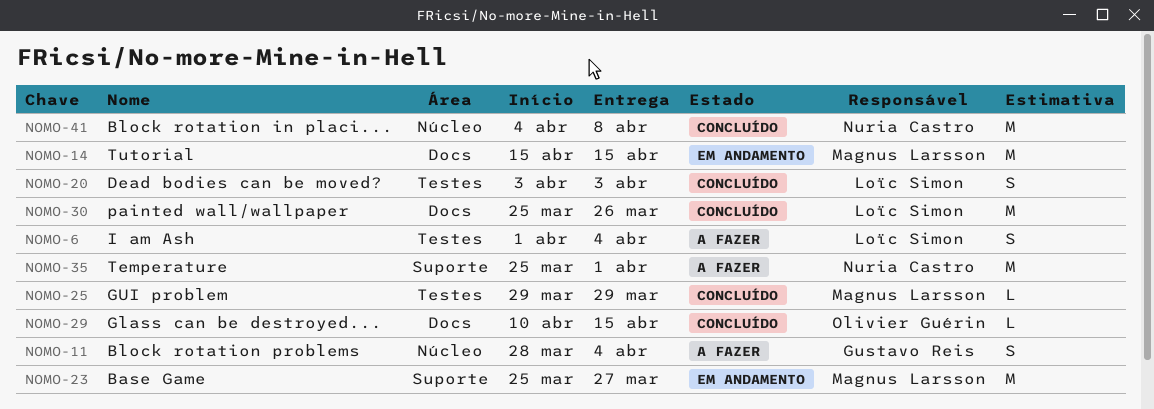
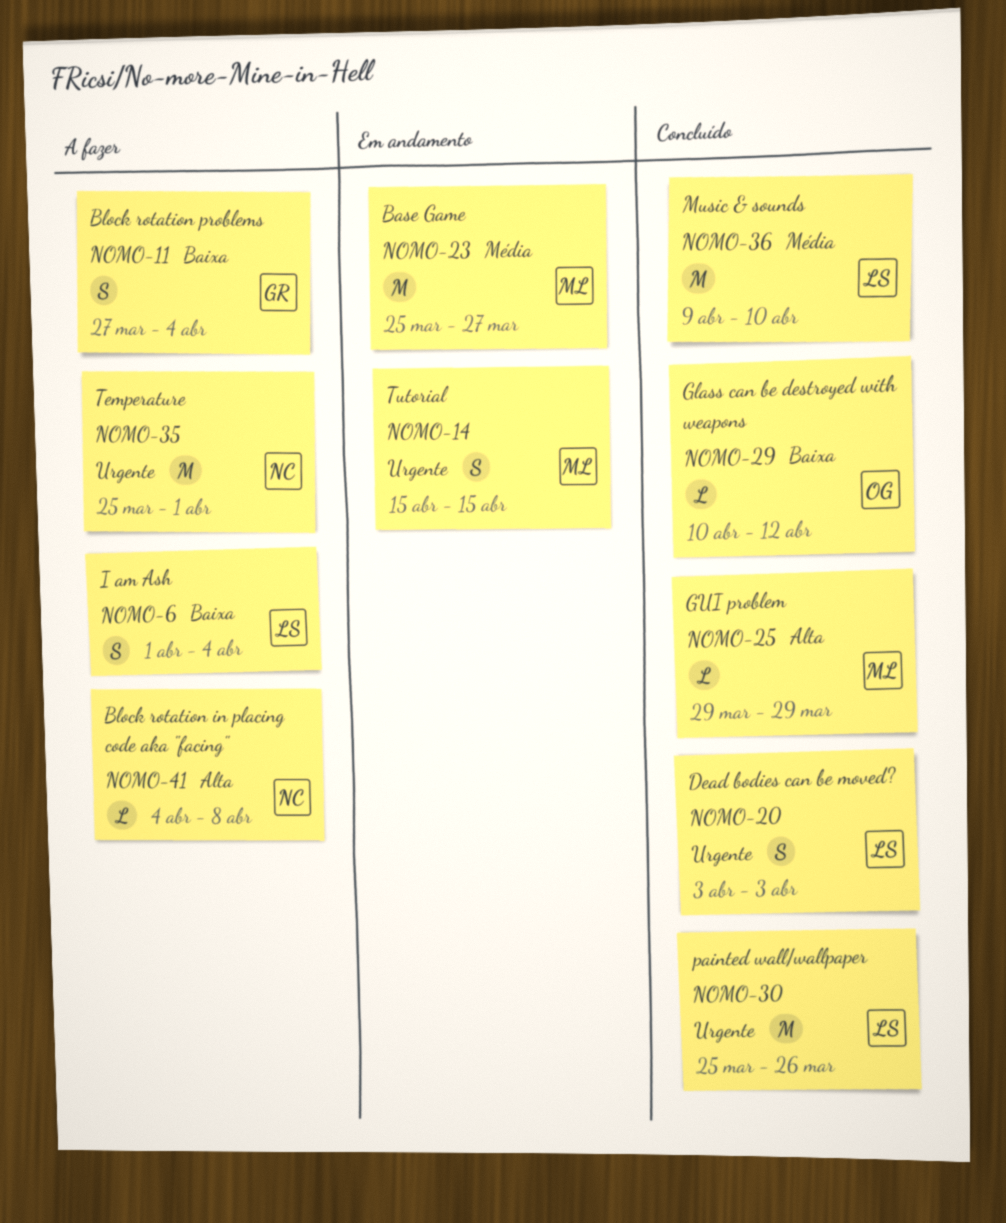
NOMO-11, start: Mar 28 -> Mar 27
NOMO-14, estimate: M -> S
NOMO-29, due: Apr 15 -> Apr 12
NOMO-36: none -> present
NOMO-41, status: Concluído -> A fazer
NOMO-41, estimate: M -> L

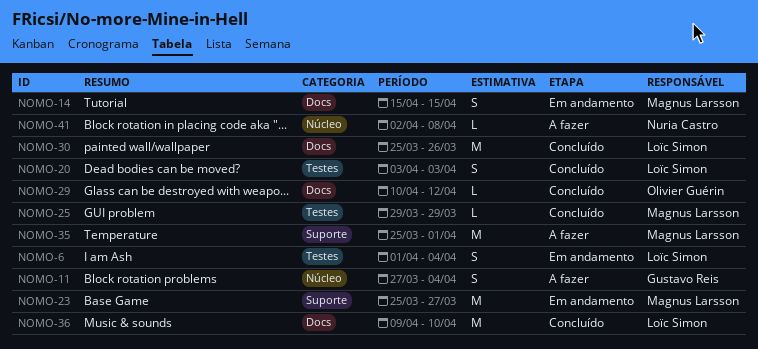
NOMO-6, status: A fazer -> Em andamento
NOMO-35, owner: Nuria Castro -> Magnus Larsson
NOMO-41, start: Apr 4 -> Apr 2

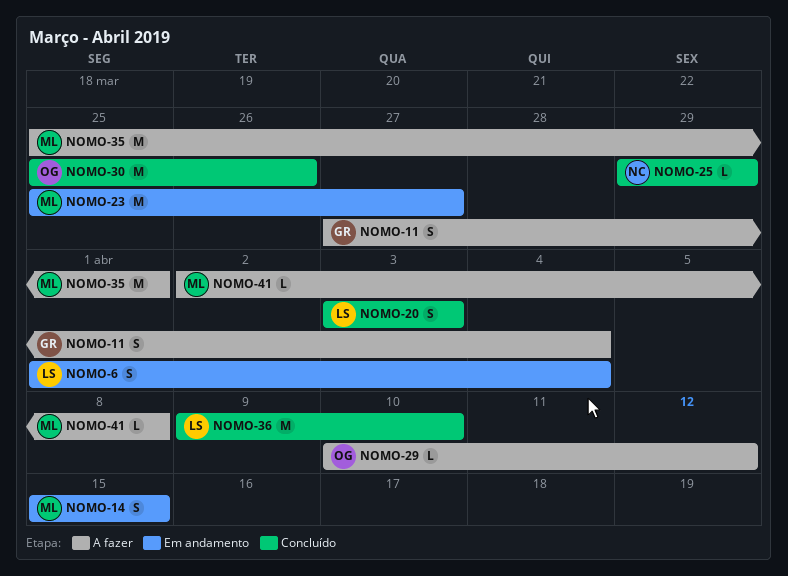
NOMO-25, owner: Magnus Larsson -> Nuria Castro
NOMO-29, status: Concluído -> A fazer
NOMO-30, owner: Loïc Simon -> Olivier Guérin
NOMO-41, owner: Nuria Castro -> Magnus Larsson

